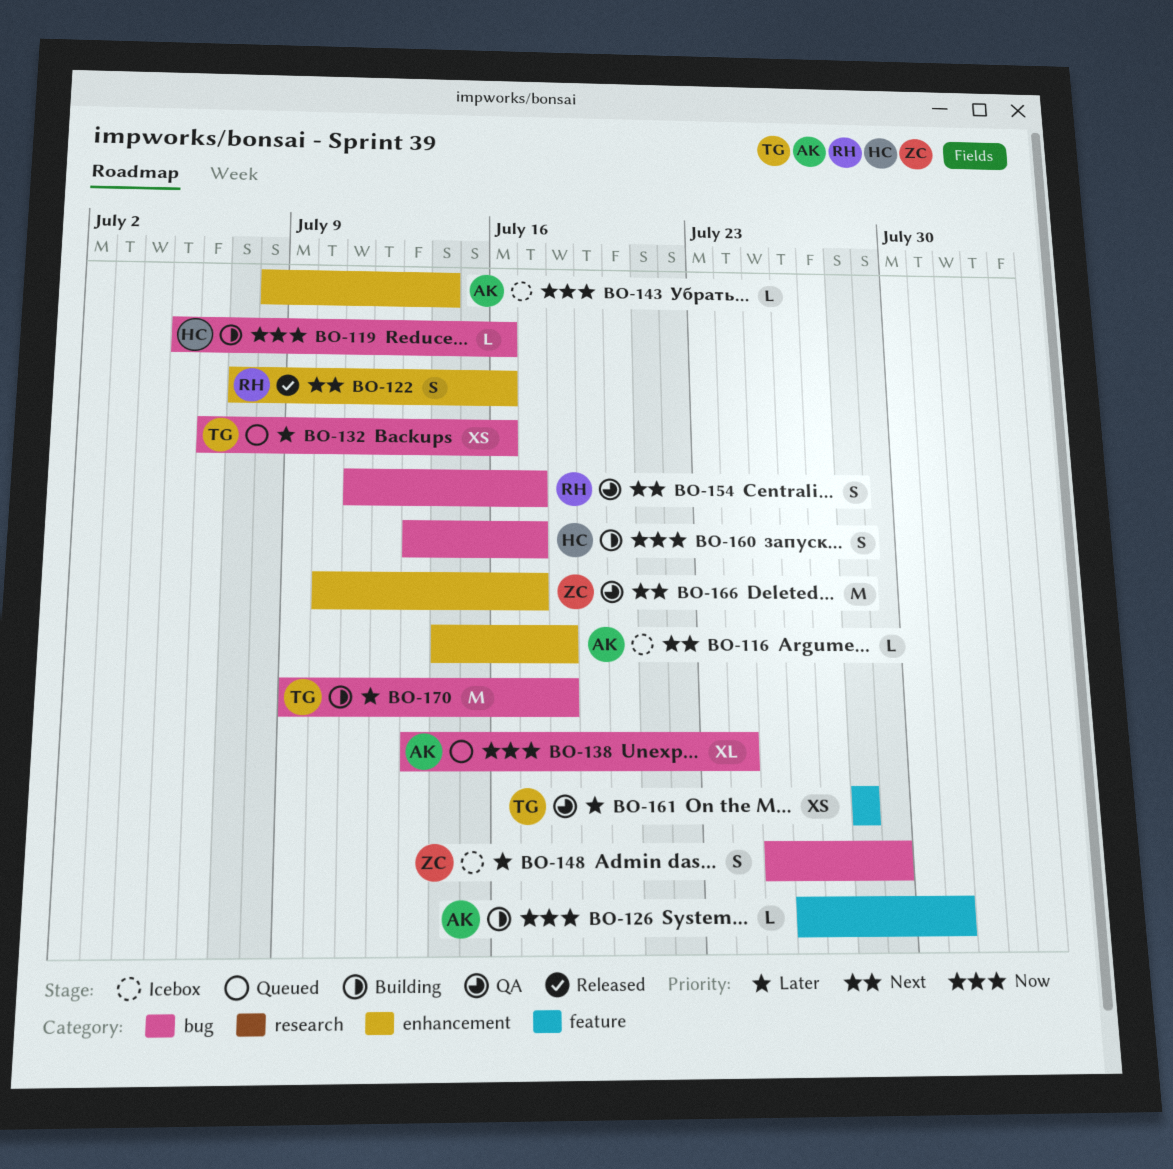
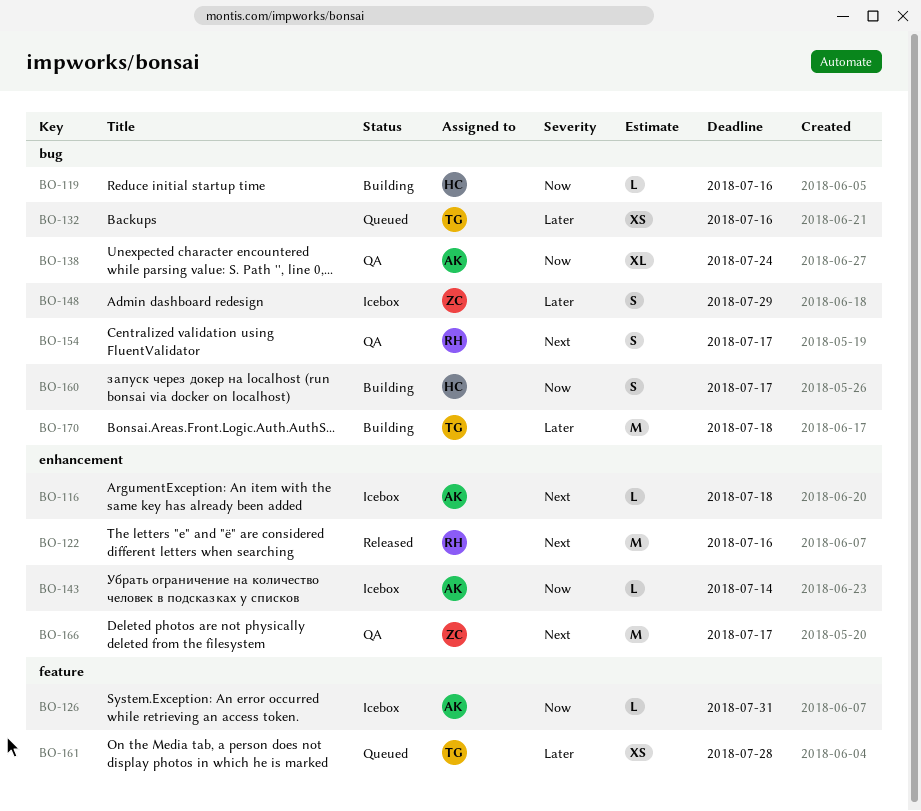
BO-122, estimate: S -> M
BO-126, status: Building -> Icebox
BO-138, status: Queued -> QA
BO-161, status: QA -> Queued

